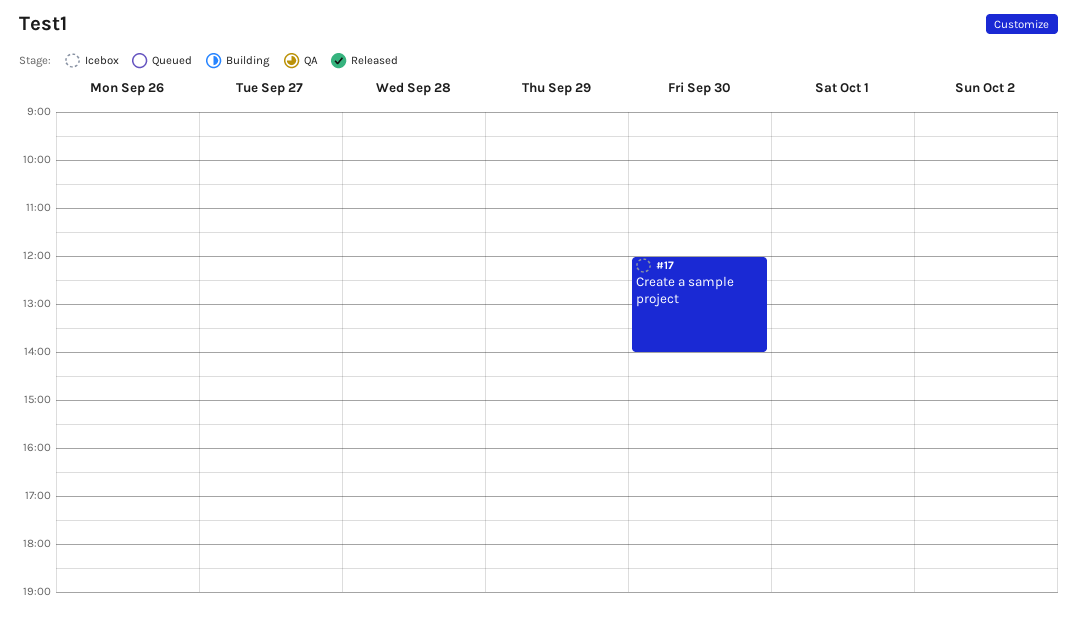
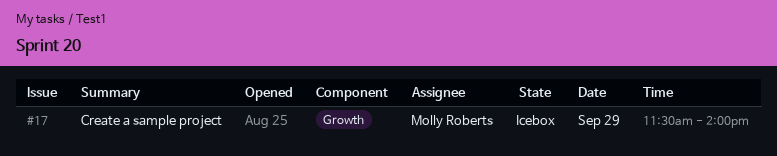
#17, day: Sep 30 -> Sep 29
#17, begins: 12:00 -> 11:30

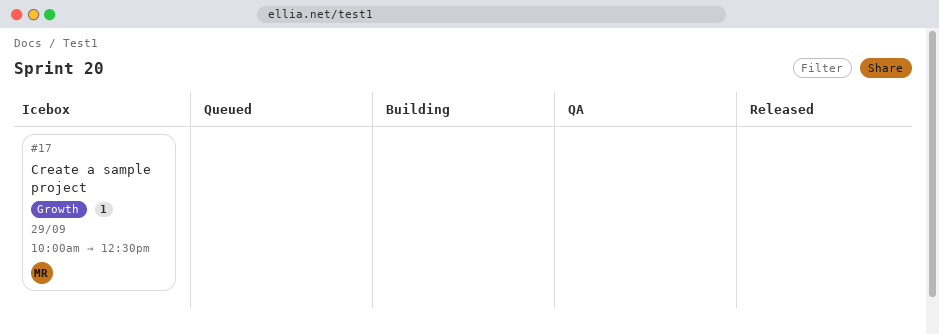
#17, begins: 11:30 -> 10:00
#17, ends: 14:00 -> 12:30

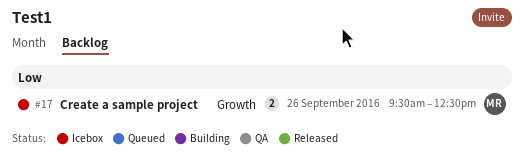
#17, estimate: 1 -> 2
#17, day: Sep 29 -> Sep 26
#17, begins: 10:00 -> 09:30

